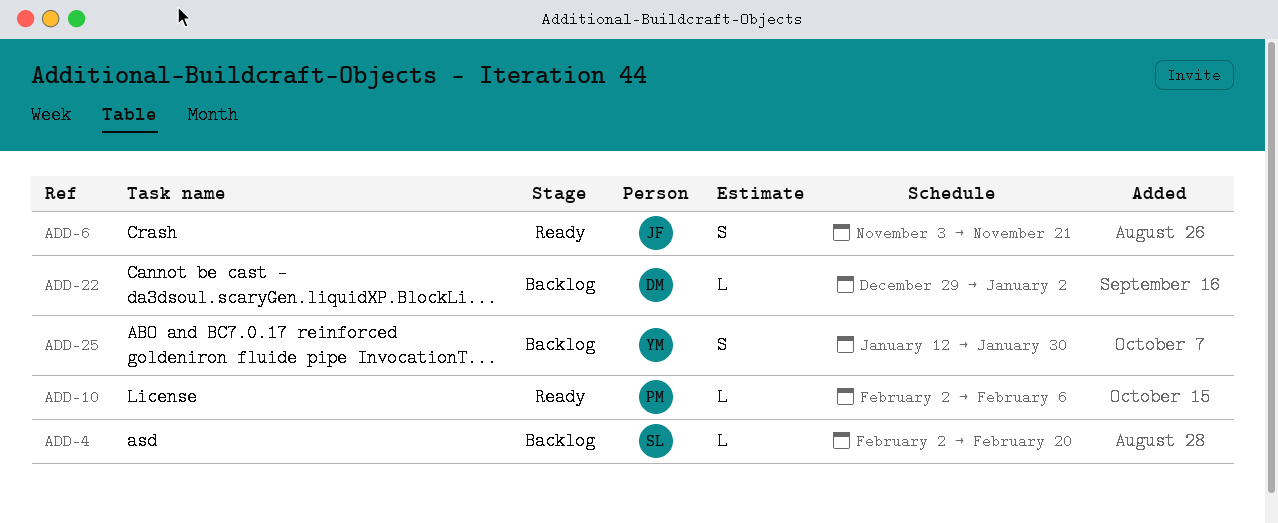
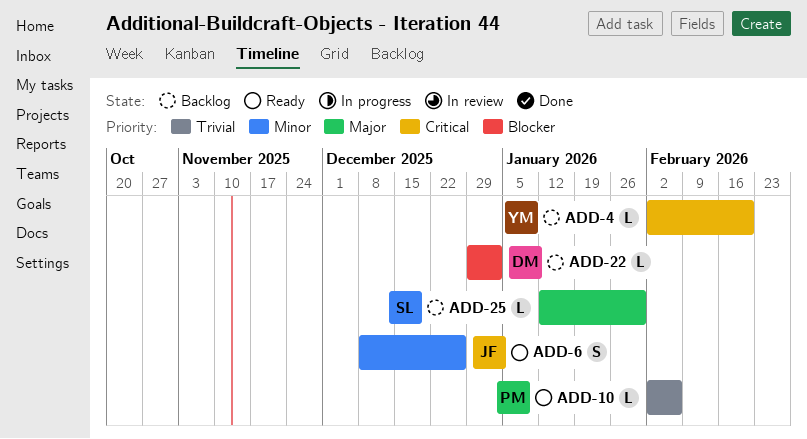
ADD-4, owner: SL -> YM
ADD-6, start: Nov 3 -> Dec 8
ADD-6, due: Nov 21 -> Dec 26
ADD-25, owner: YM -> SL
ADD-25, estimate: S -> L

